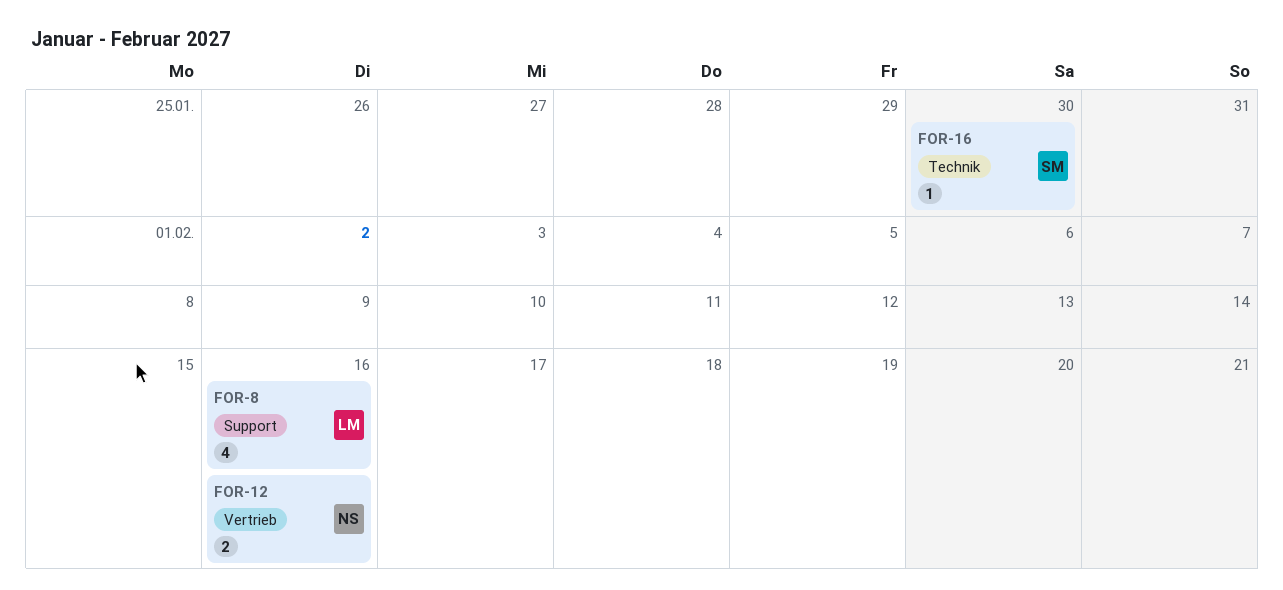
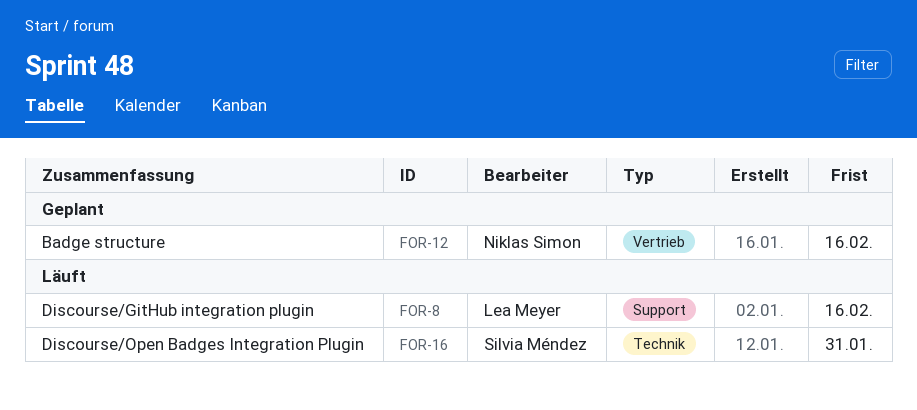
FOR-16, due: Jan 30 -> Jan 31

